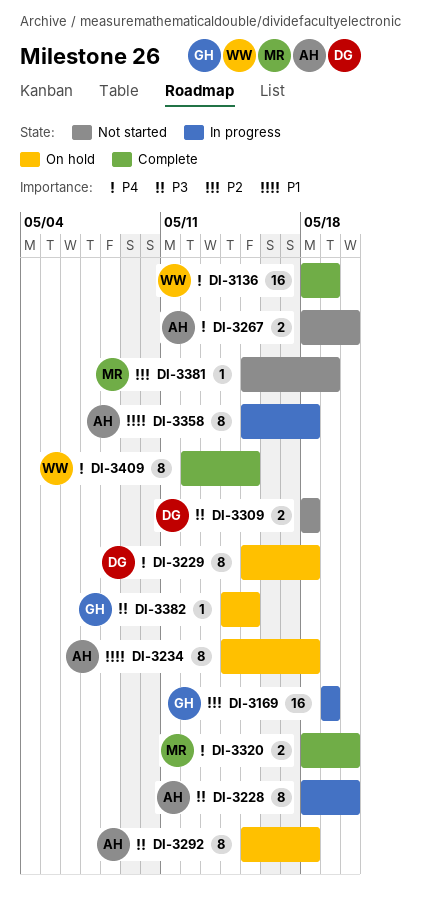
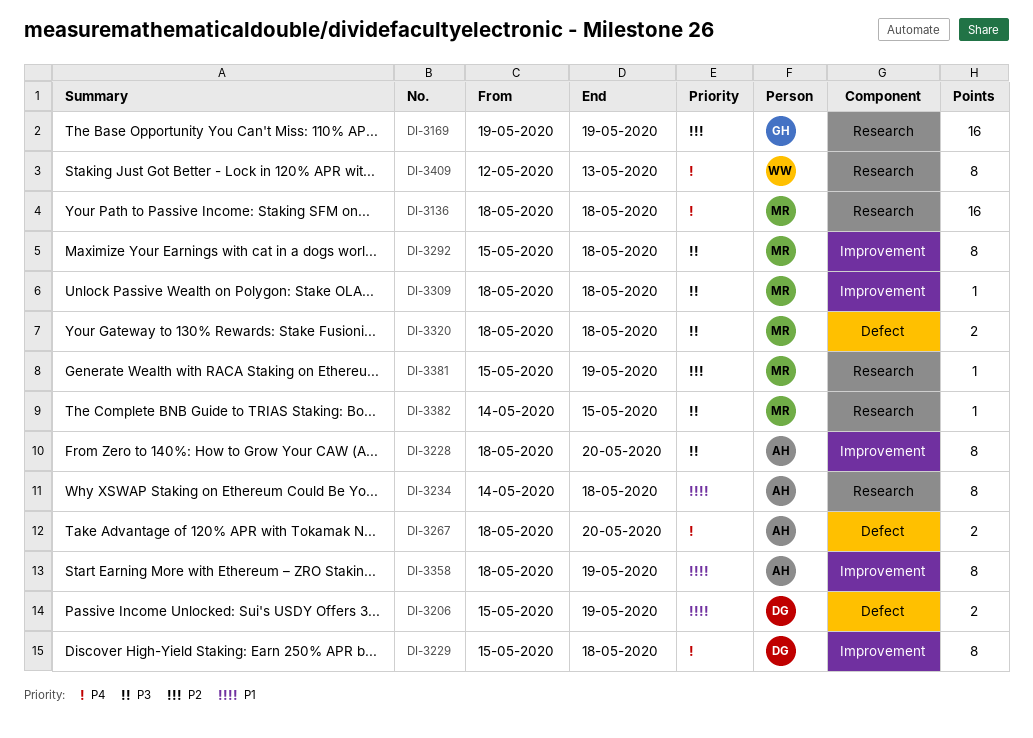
DI-3136, owner: WW -> MR
DI-3136, due: May 19 -> May 18
DI-3206: none -> present
DI-3292, owner: AH -> MR
DI-3309, owner: DG -> MR
DI-3309, estimate: 2 -> 1
DI-3320, priority: P4 -> P3
DI-3320, due: May 20 -> May 18
DI-3358, start: May 15 -> May 18
DI-3358, due: May 18 -> May 19
DI-3382, owner: GH -> MR
DI-3409, due: May 15 -> May 13

